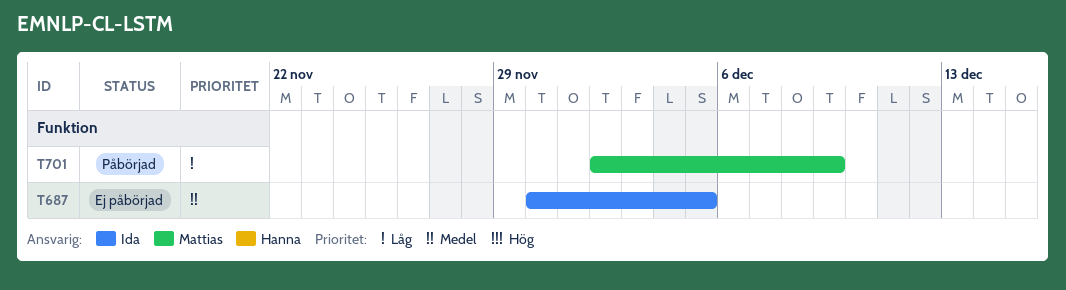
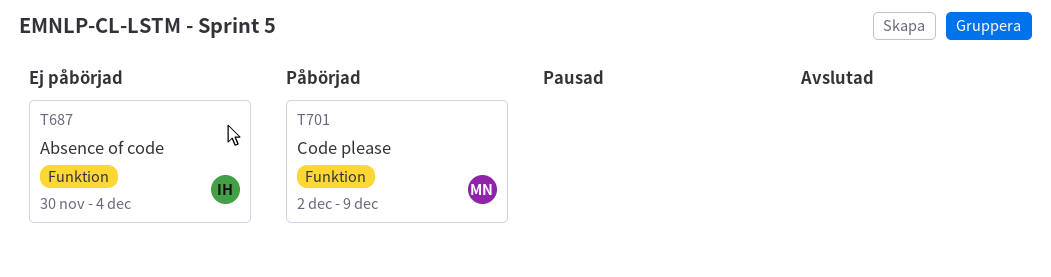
T687, due: Dec 5 -> Dec 4

